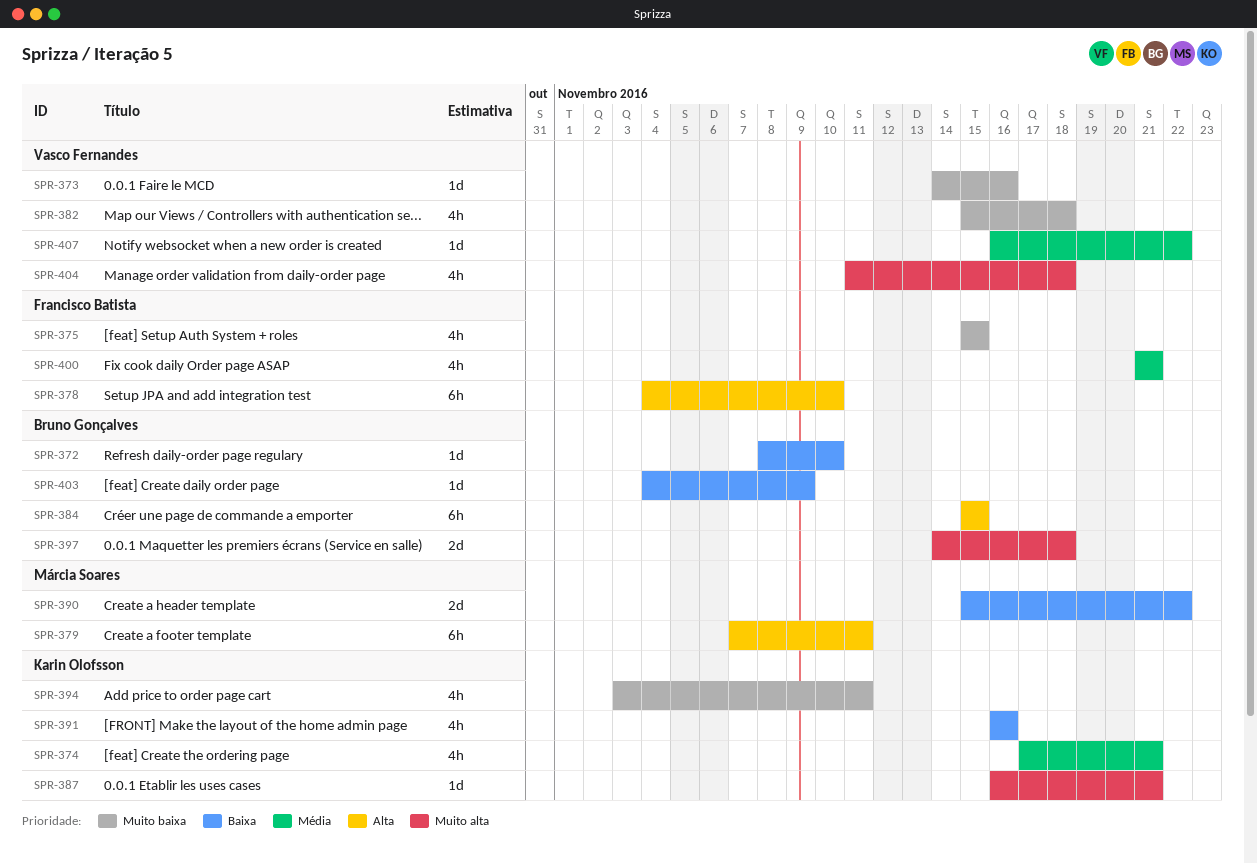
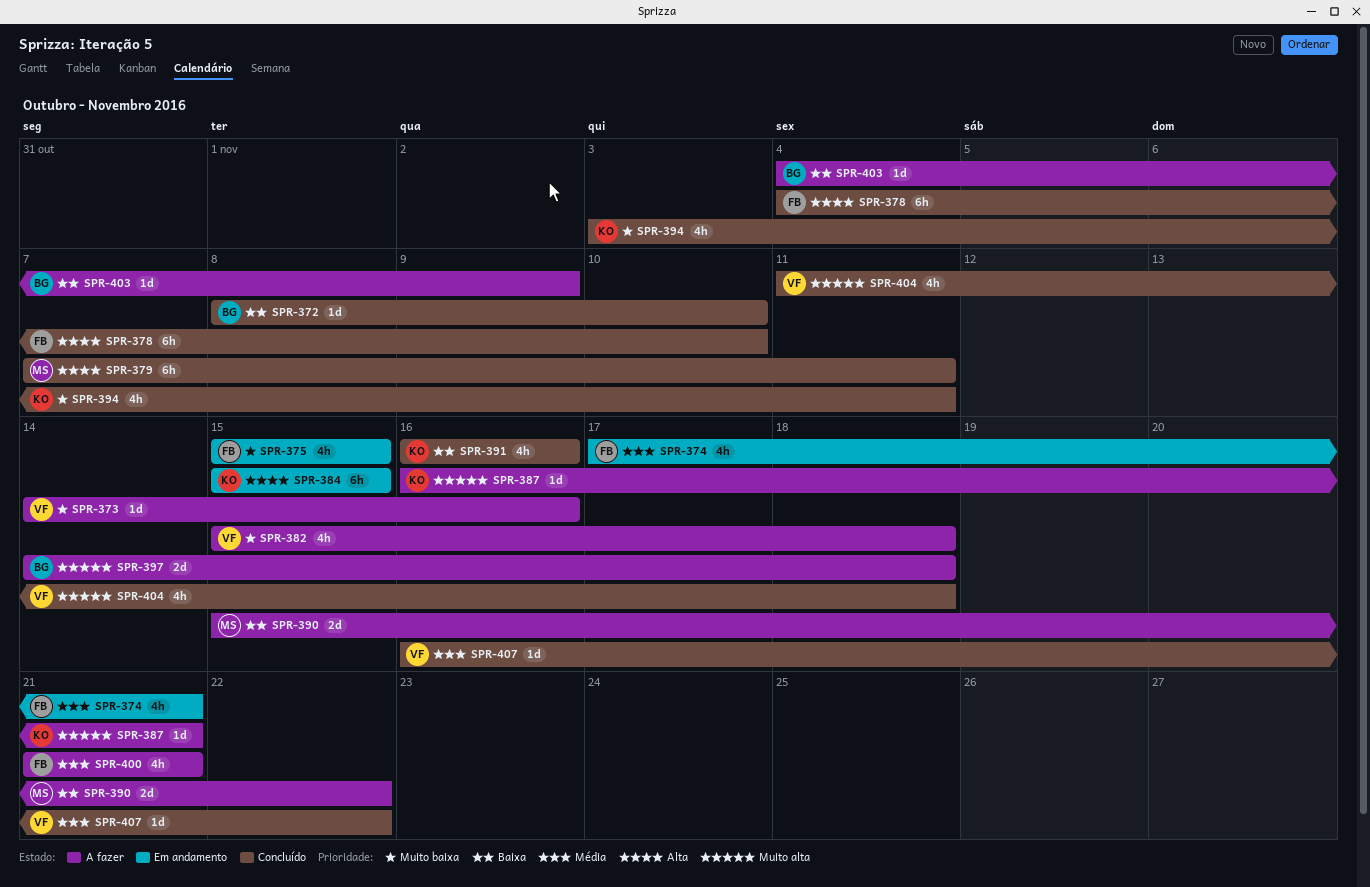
SPR-374, owner: Karin Olofsson -> Francisco Batista
SPR-384, owner: Bruno Gonçalves -> Karin Olofsson

